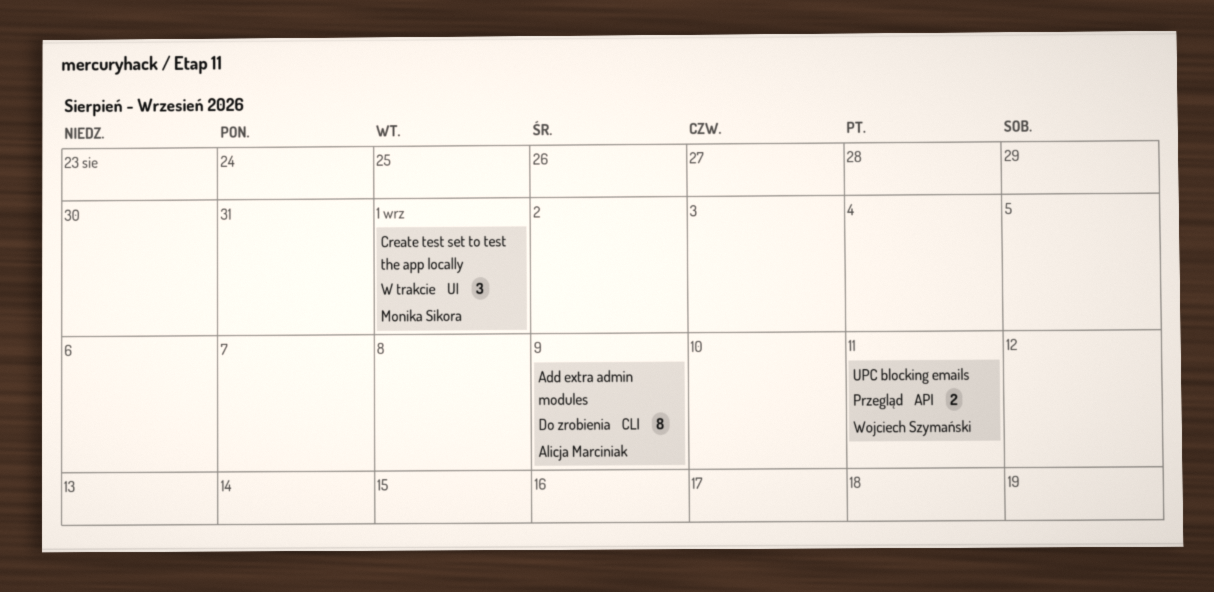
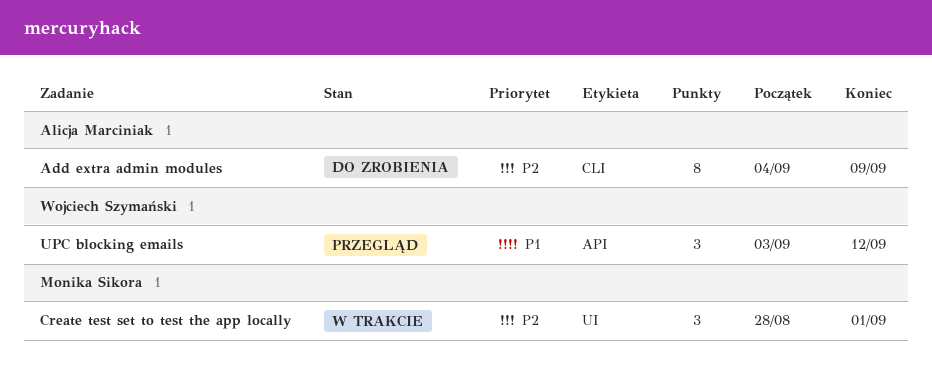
UPC blocking emails, estimate: 2 -> 3
UPC blocking emails, due: Sep 11 -> Sep 12

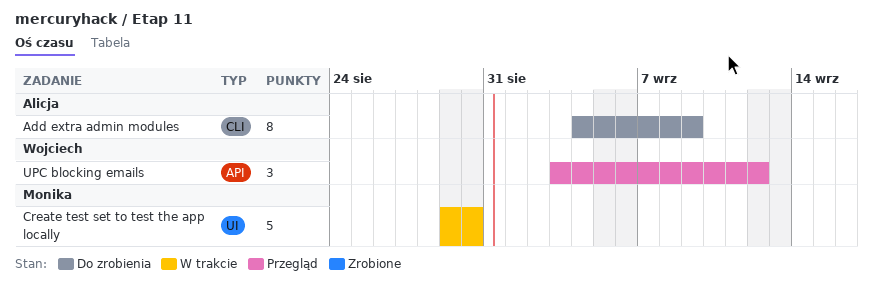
Create test set to test the app locally, estimate: 3 -> 5
Create test set to test the app locally, start: Aug 28 -> Aug 29
Create test set to test the app locally, due: Sep 1 -> Aug 30

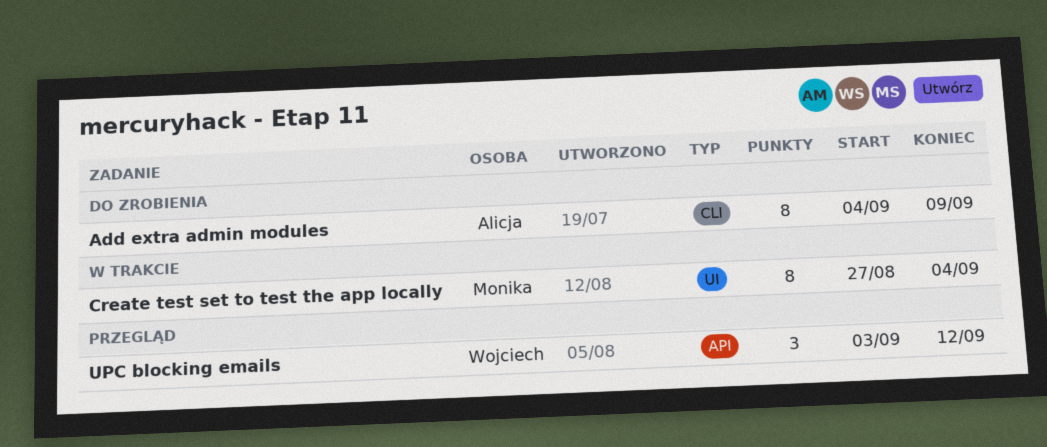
Create test set to test the app locally, estimate: 5 -> 8
Create test set to test the app locally, start: Aug 29 -> Aug 27
Create test set to test the app locally, due: Aug 30 -> Sep 4

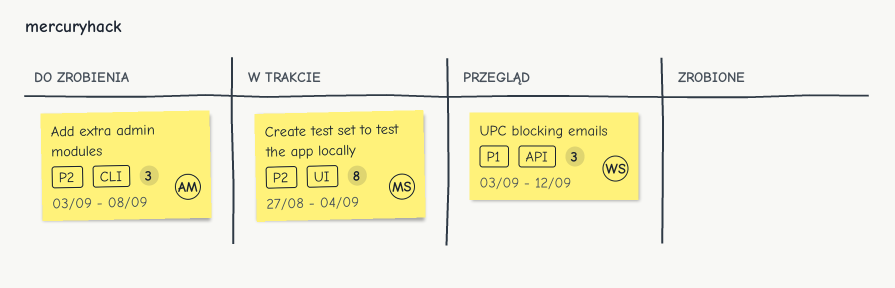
Add extra admin modules, estimate: 8 -> 3
Add extra admin modules, start: Sep 4 -> Sep 3
Add extra admin modules, due: Sep 9 -> Sep 8

